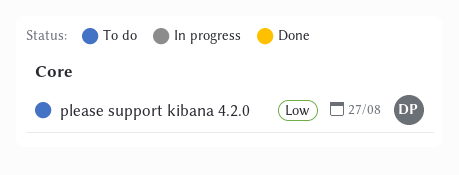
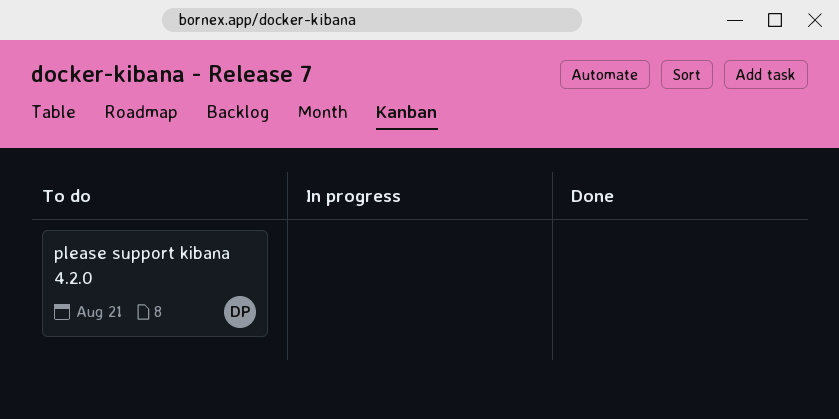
please support kibana 4.2.0, due: Aug 27 -> Aug 21

